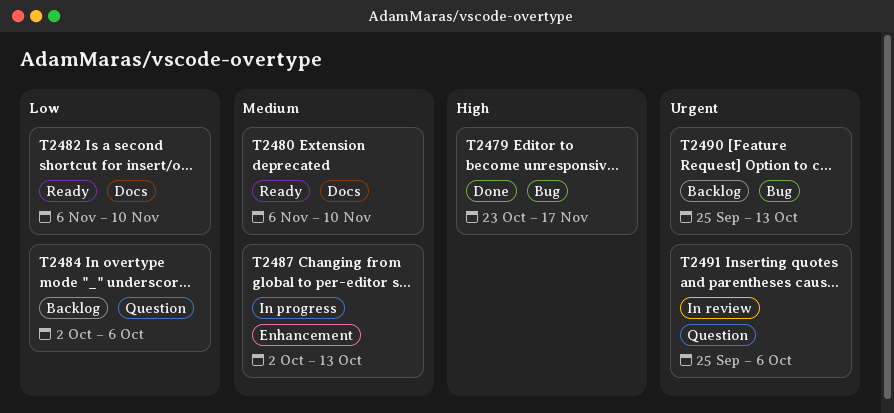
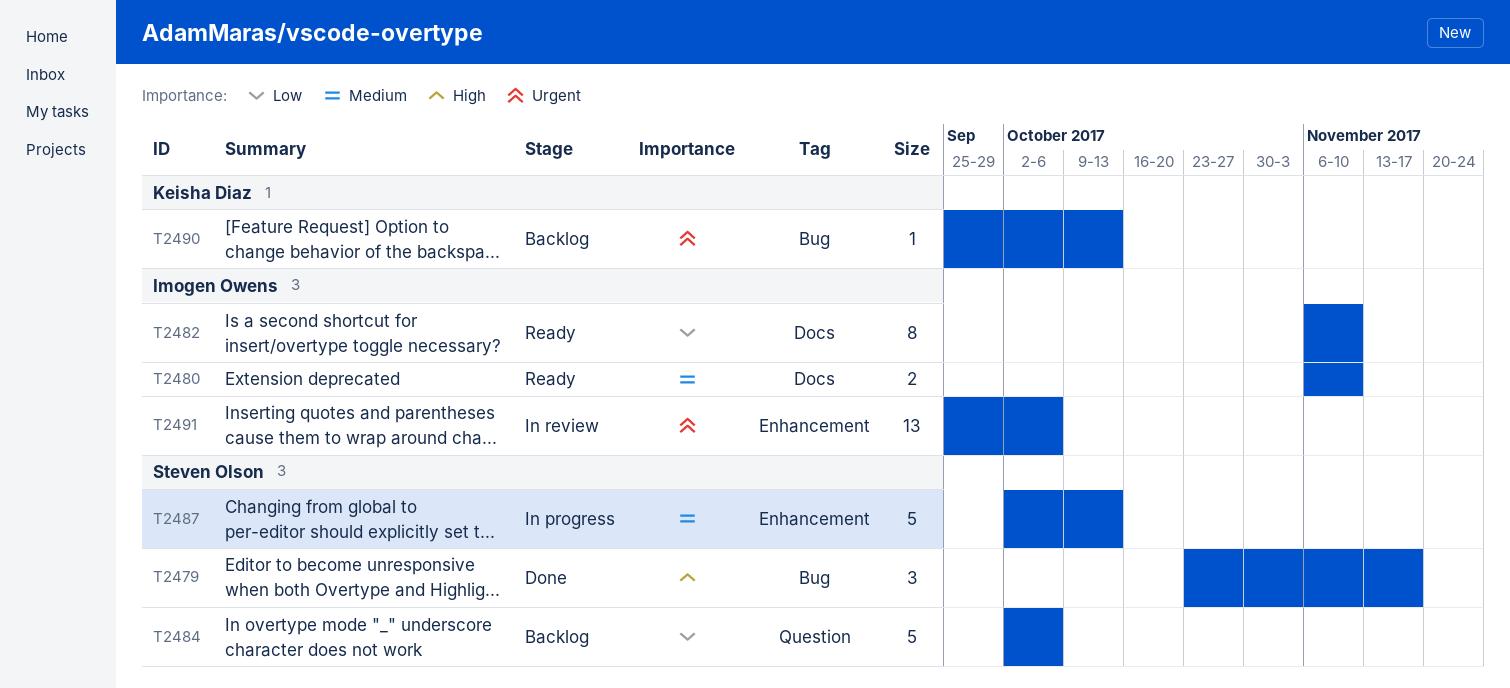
T2491, label: Question -> Enhancement

